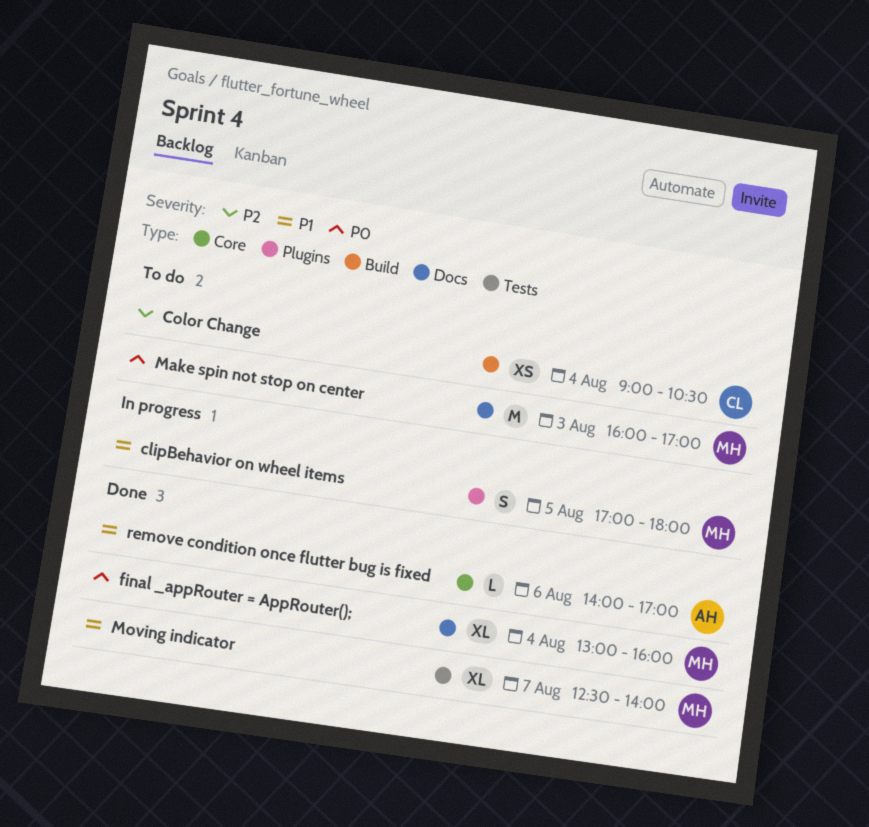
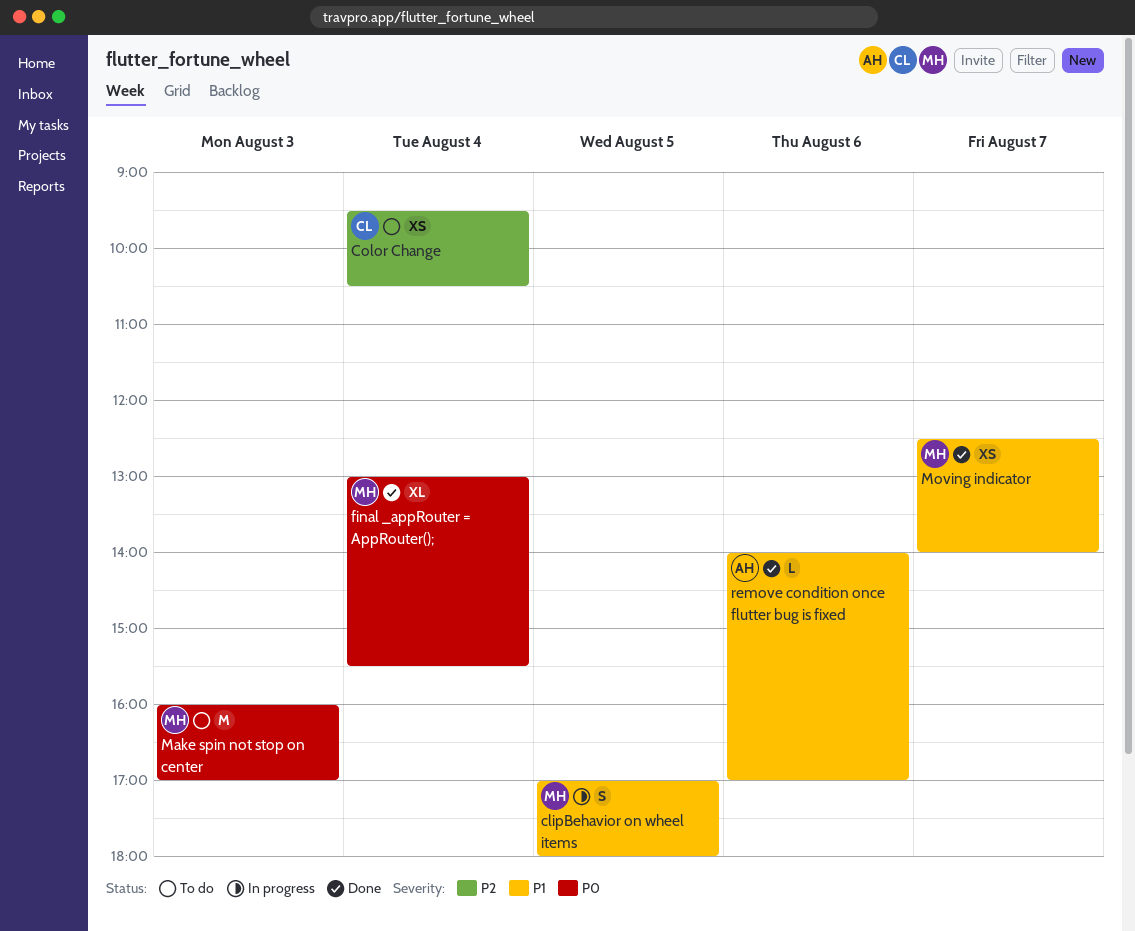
Color Change, begins: 09:00 -> 09:30
final _appRouter = AppRouter();, ends: 16:00 -> 15:30
Moving indicator, estimate: XL -> XS

